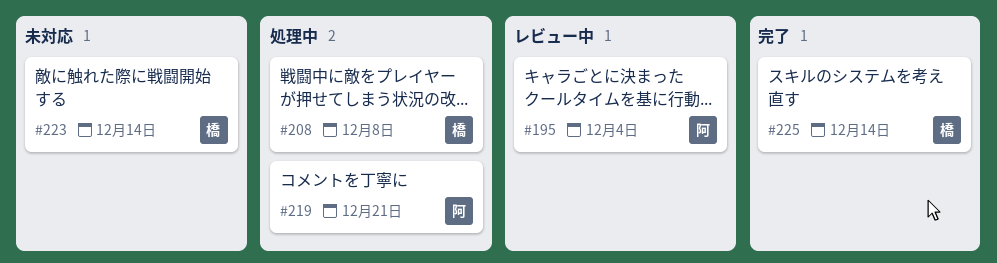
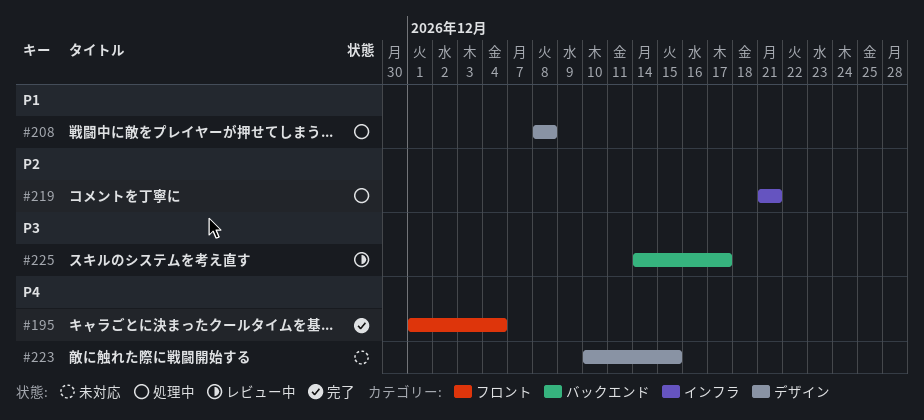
#195, status: レビュー中 -> 完了
#223, due: Dec 14 -> Dec 15
#225, status: 完了 -> レビュー中
#225, due: Dec 14 -> Dec 17

